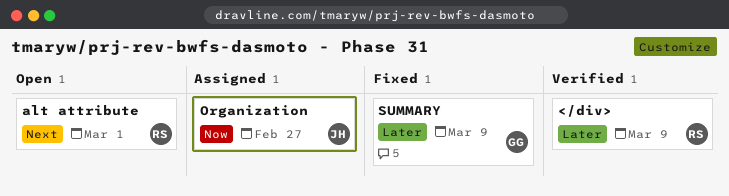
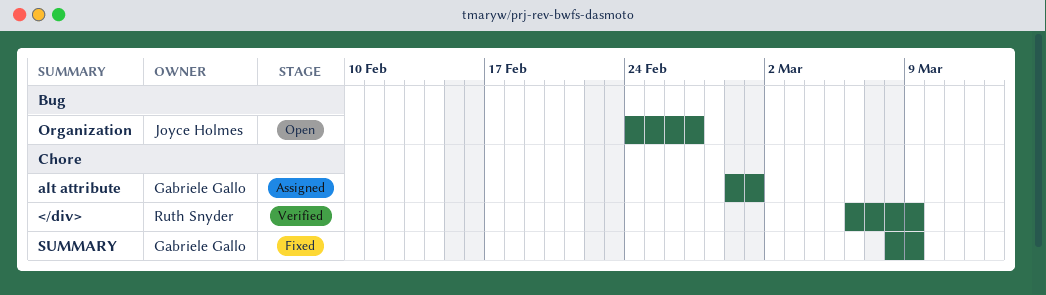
alt attribute, status: Open -> Assigned
alt attribute, owner: Ruth Snyder -> Gabriele Gallo
Organization, status: Assigned -> Open

